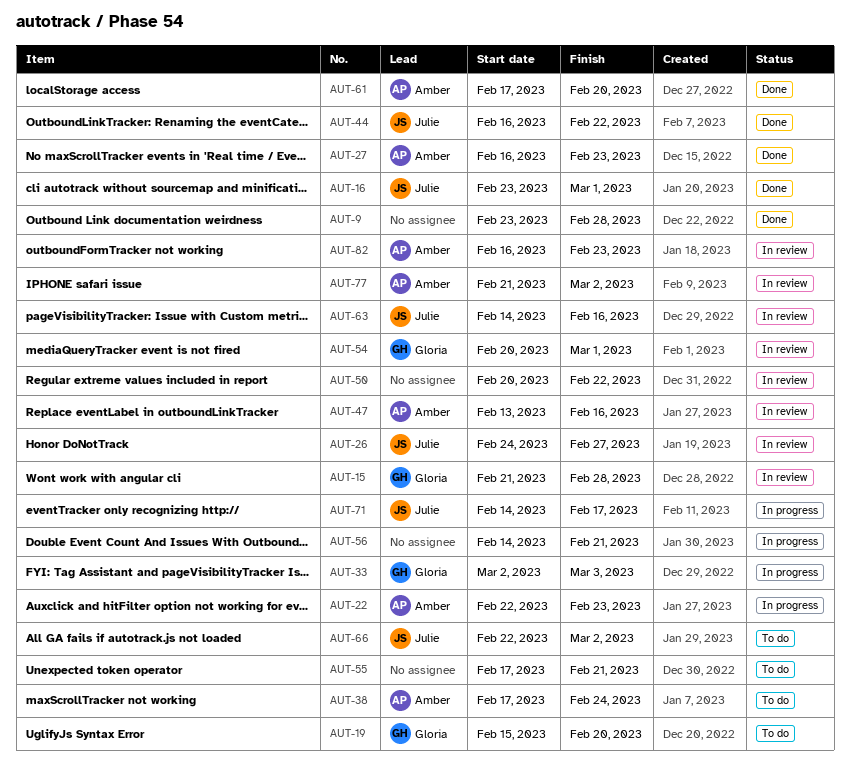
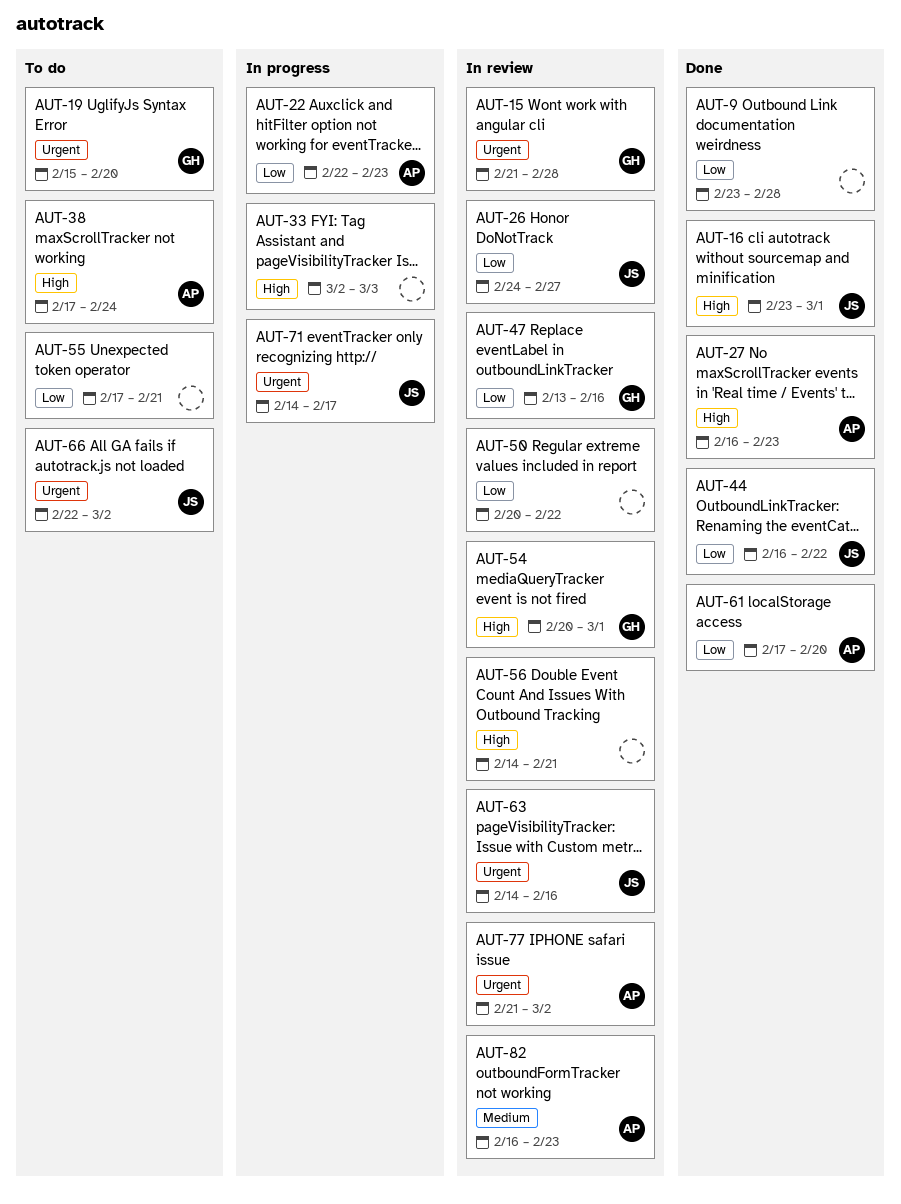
AUT-33, owner: Gloria -> none
AUT-47, owner: Amber -> Gloria
AUT-56, status: In progress -> In review

